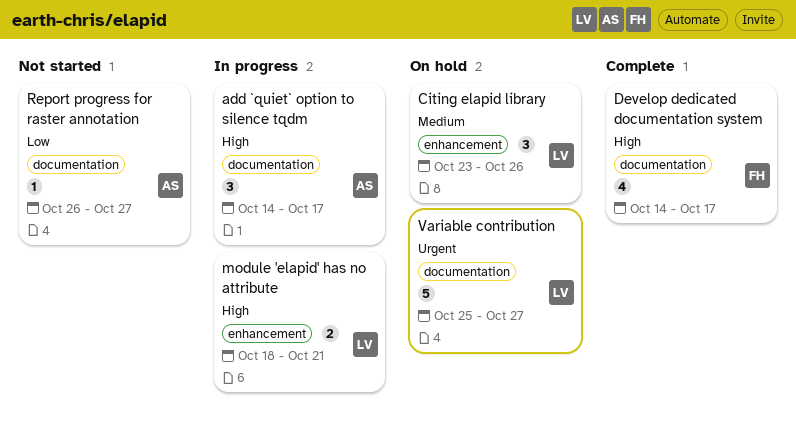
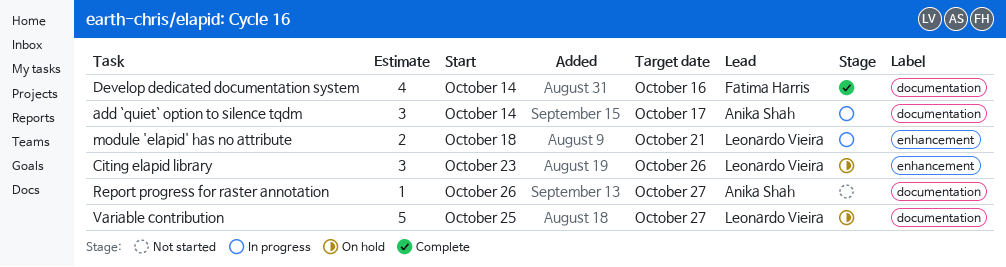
Develop dedicated documentation system, due: Oct 17 -> Oct 16

